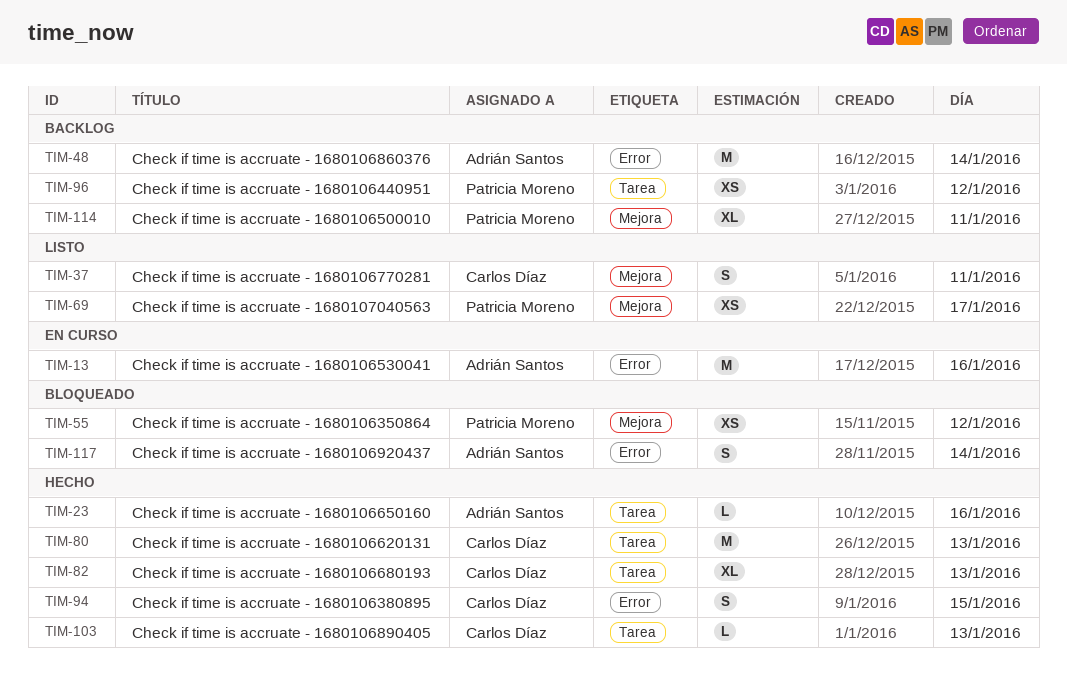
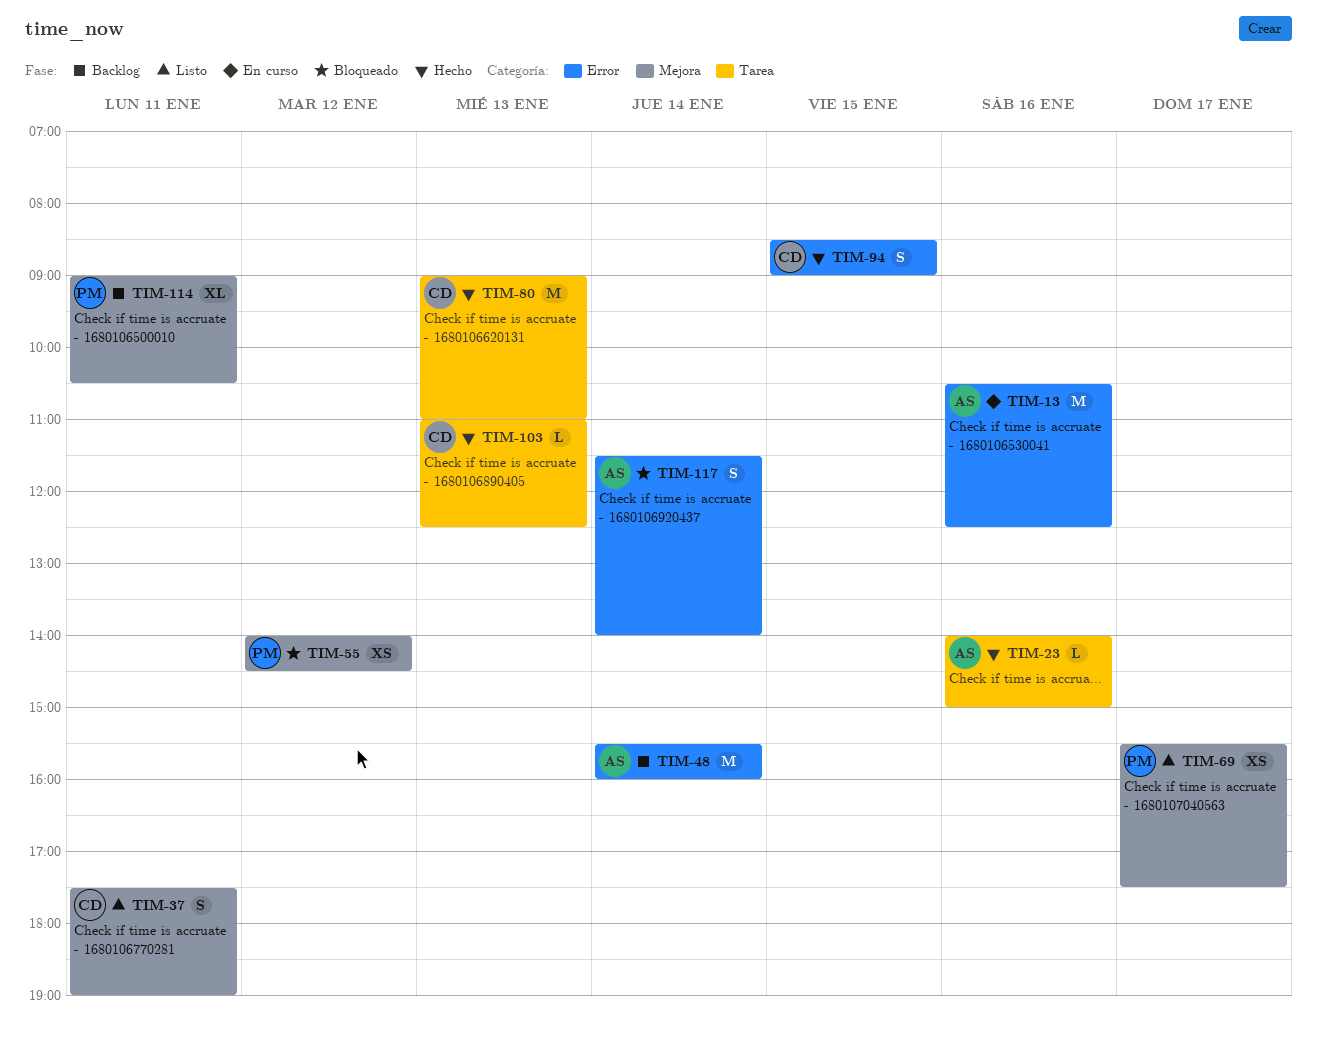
TIM-82: present -> none
TIM-96: present -> none

